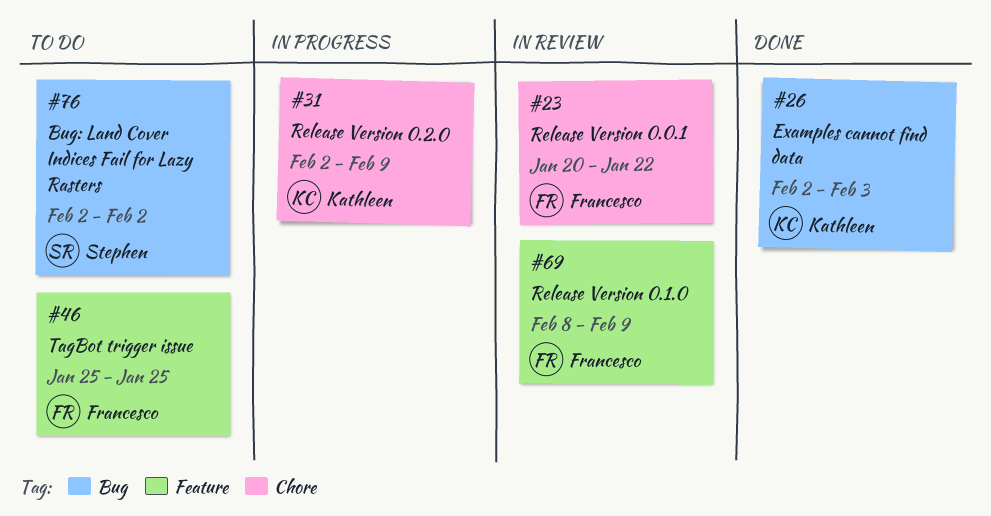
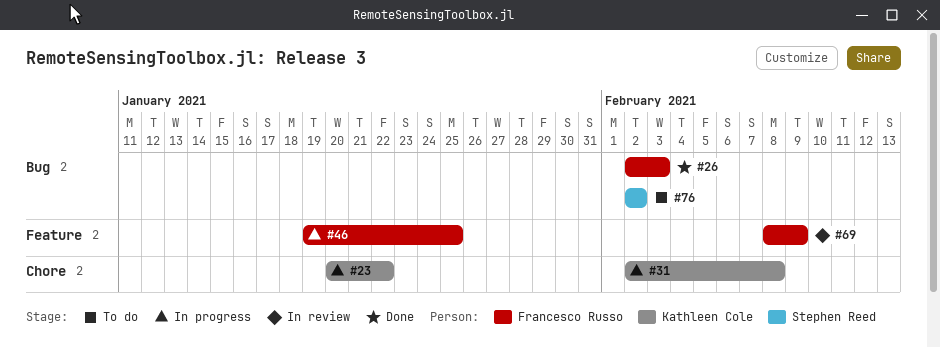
#23, status: In review -> In progress
#23, owner: Francesco Russo -> Kathleen Cole
#26, owner: Kathleen Cole -> Francesco Russo
#31, due: Feb 9 -> Feb 8
#46, status: To do -> In progress
#46, start: Jan 25 -> Jan 19

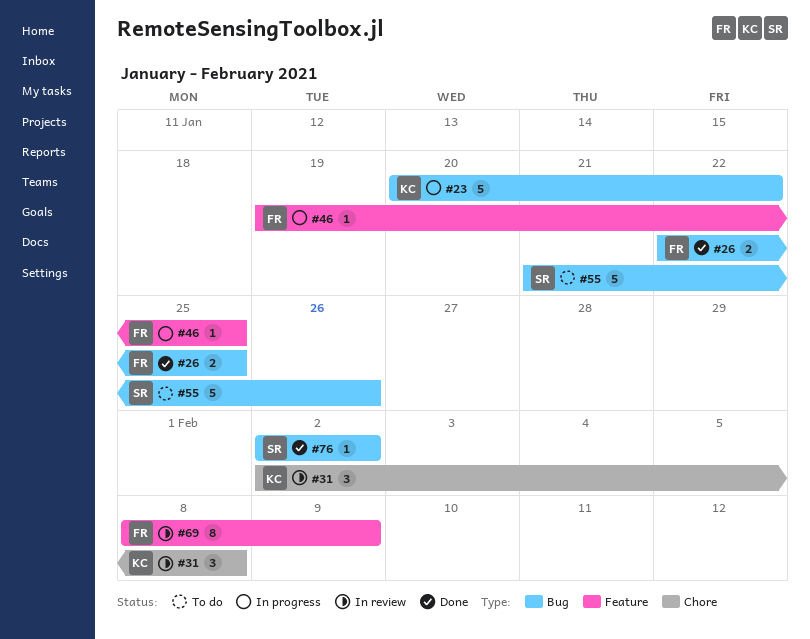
#23, label: Chore -> Bug
#26, start: Feb 2 -> Jan 22
#26, due: Feb 3 -> Jan 25
#31, status: In progress -> In review
#55: none -> present
#76, status: To do -> Done

